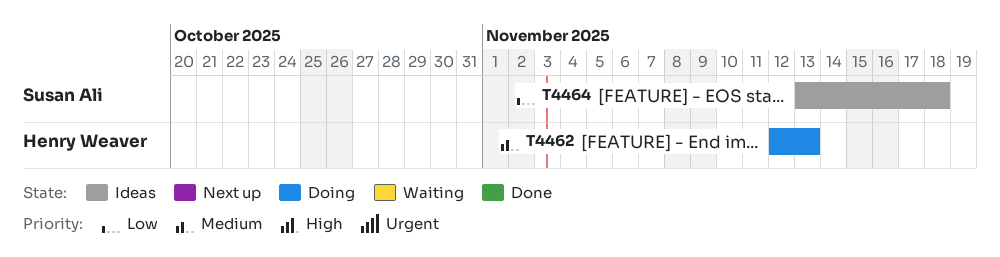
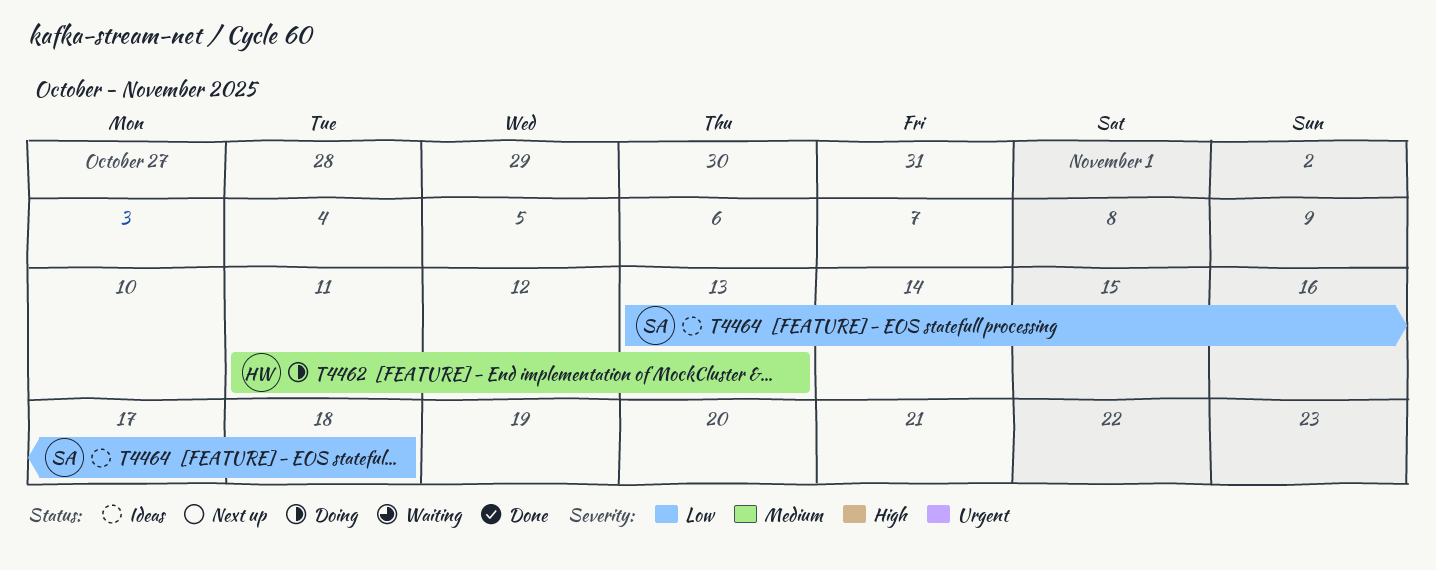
T4462, start: Nov 12 -> Nov 11

